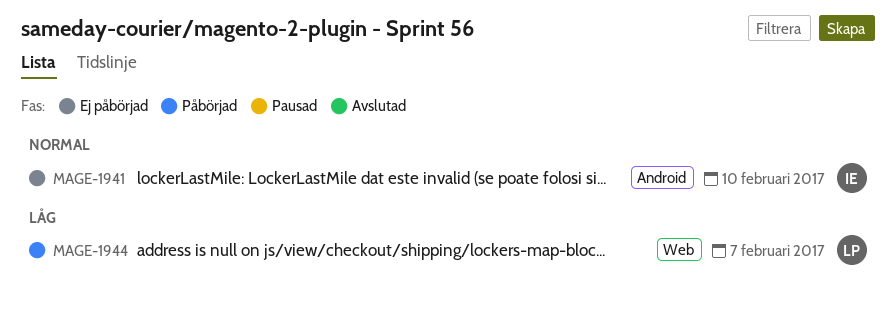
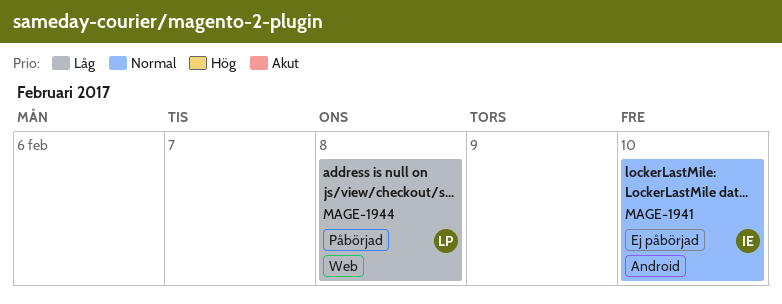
MAGE-1944, day: Feb 7 -> Feb 8

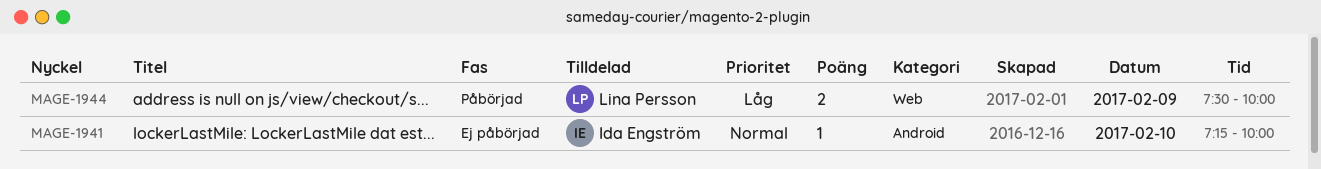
MAGE-1944, day: Feb 8 -> Feb 9

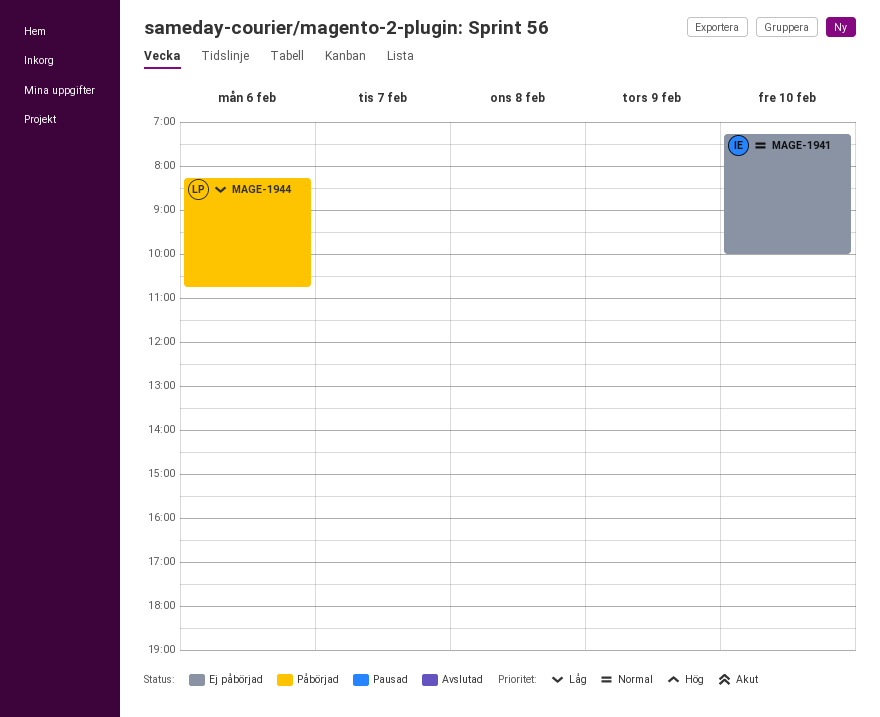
MAGE-1944, day: Feb 9 -> Feb 6
MAGE-1944, begins: 07:30 -> 08:15
MAGE-1944, ends: 10:00 -> 10:45

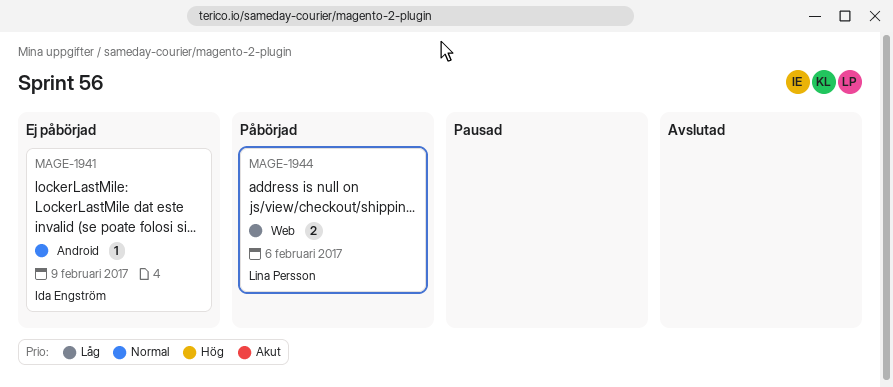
MAGE-1941, day: Feb 10 -> Feb 9

